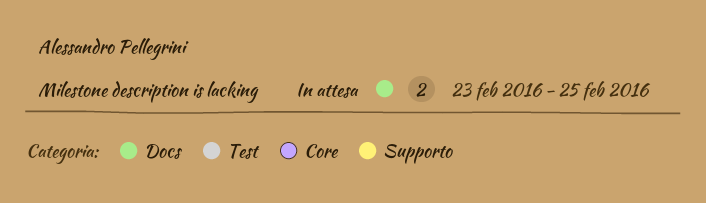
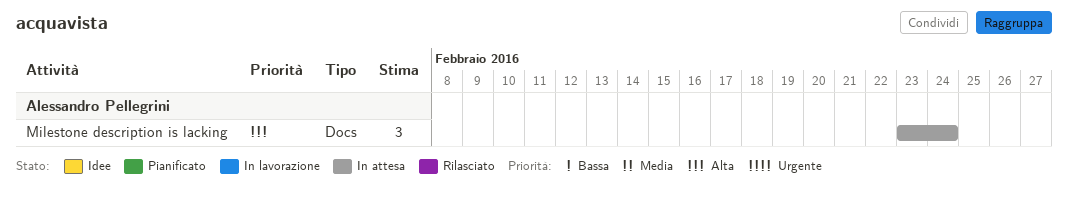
Milestone description is lacking, estimate: 2 -> 3
Milestone description is lacking, due: Feb 25 -> Feb 24

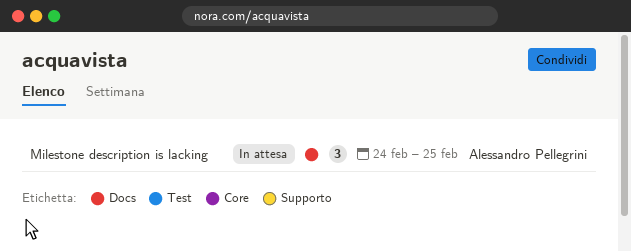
Milestone description is lacking, start: Feb 23 -> Feb 24
Milestone description is lacking, due: Feb 24 -> Feb 25

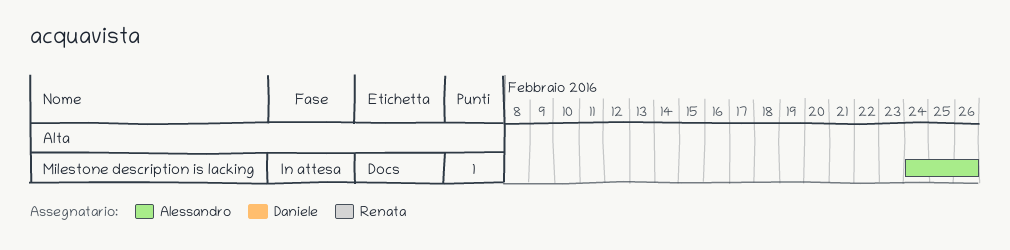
Milestone description is lacking, estimate: 3 -> 1
Milestone description is lacking, due: Feb 25 -> Feb 26

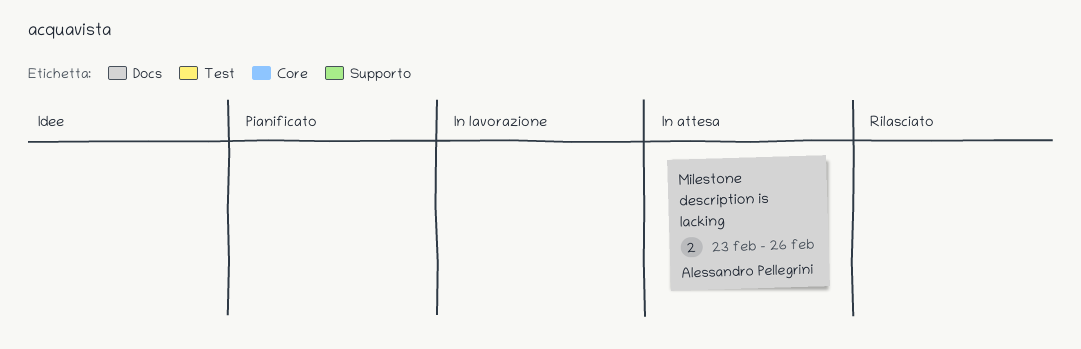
Milestone description is lacking, estimate: 1 -> 2
Milestone description is lacking, start: Feb 24 -> Feb 23

